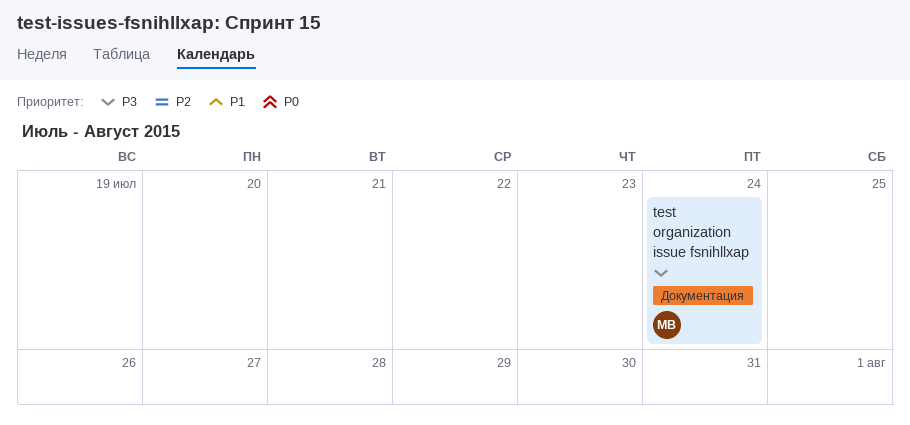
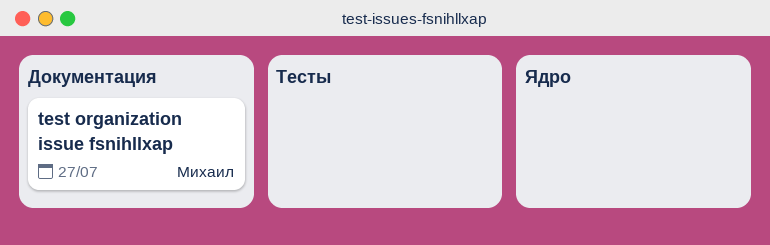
test organization issue fsnihllxap, due: Jul 24 -> Jul 27

